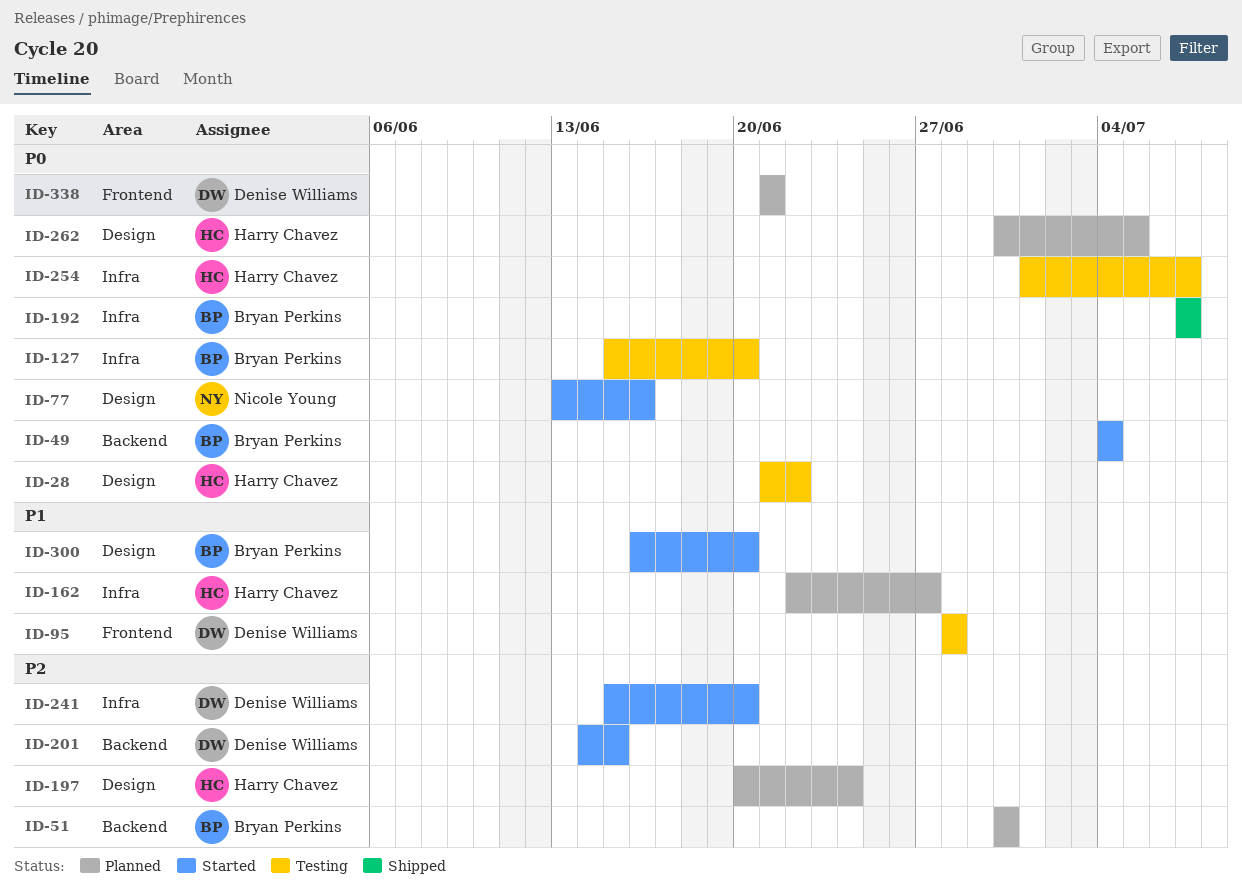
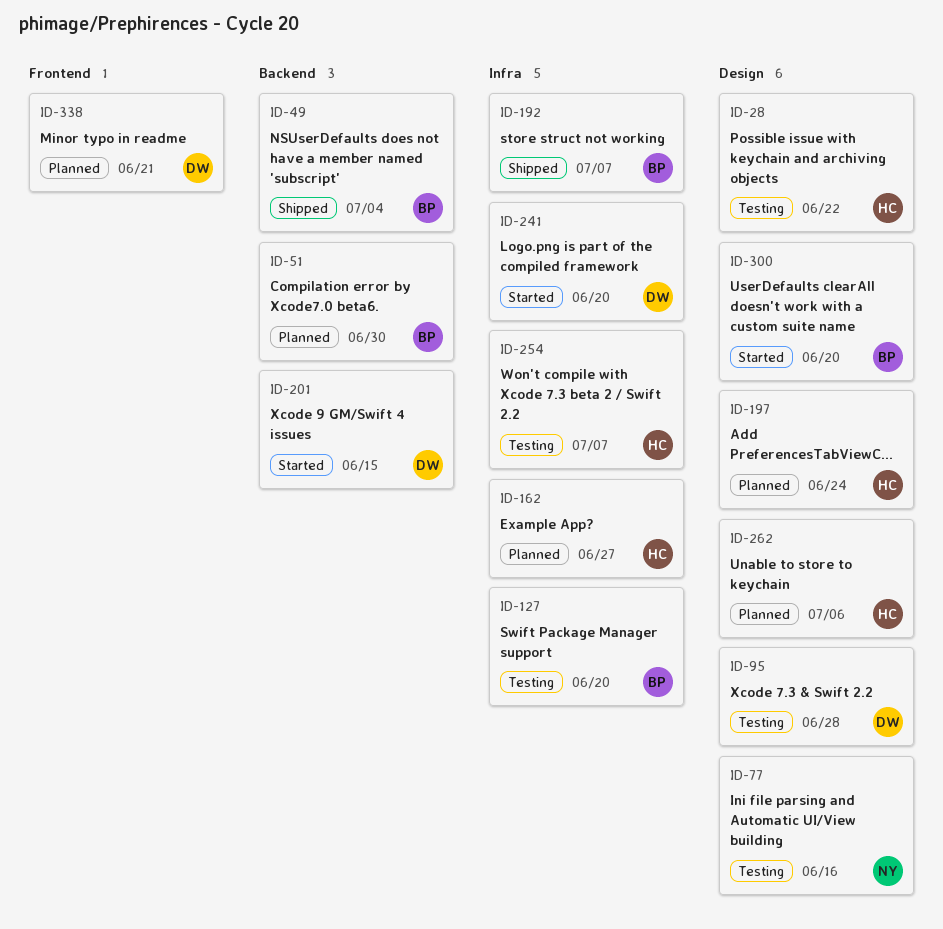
ID-49, status: Started -> Shipped
ID-77, status: Started -> Testing
ID-95, label: Frontend -> Design
ID-262, due: Jul 5 -> Jul 6

